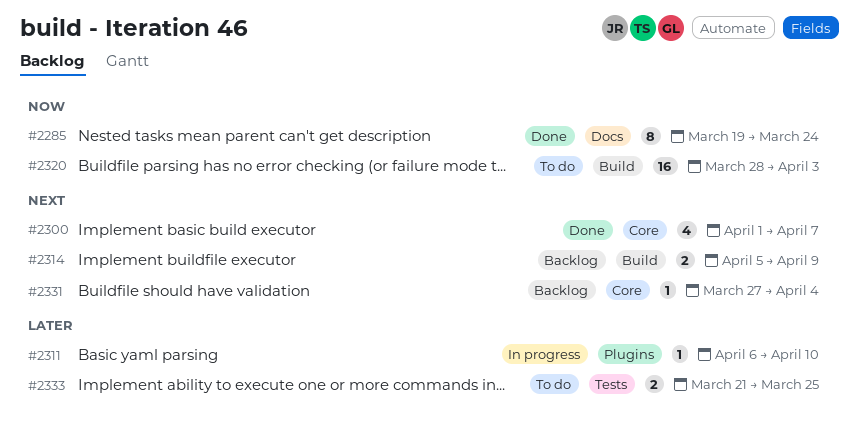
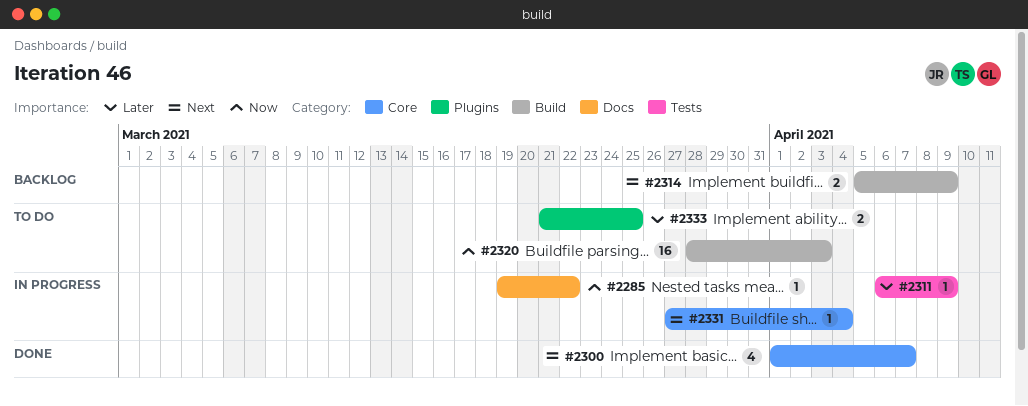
#2285, status: Done -> In progress
#2285, estimate: 8 -> 1
#2285, due: Mar 24 -> Mar 22
#2311, label: Plugins -> Tests
#2311, due: Apr 10 -> Apr 9
#2331, status: Backlog -> In progress
#2333, label: Tests -> Plugins

